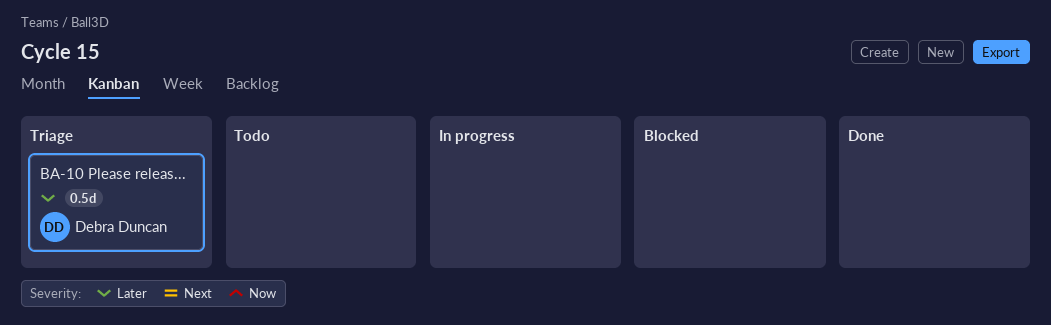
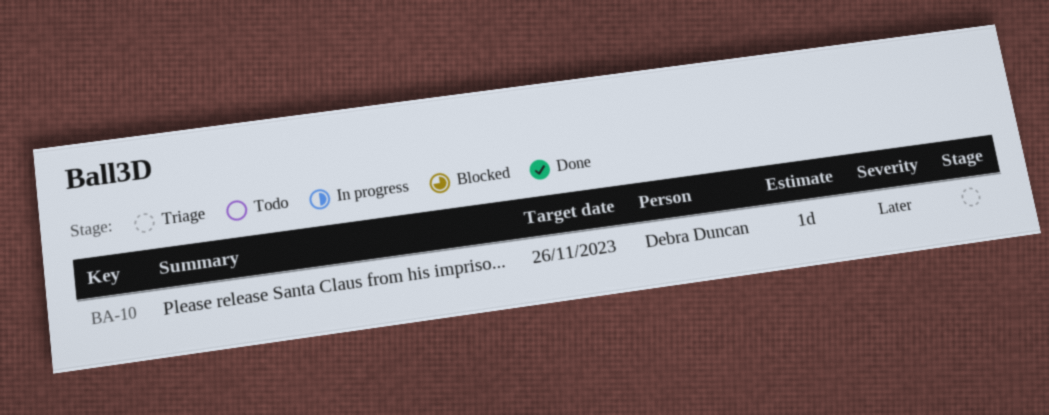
BA-10, estimate: 0.5d -> 1d

